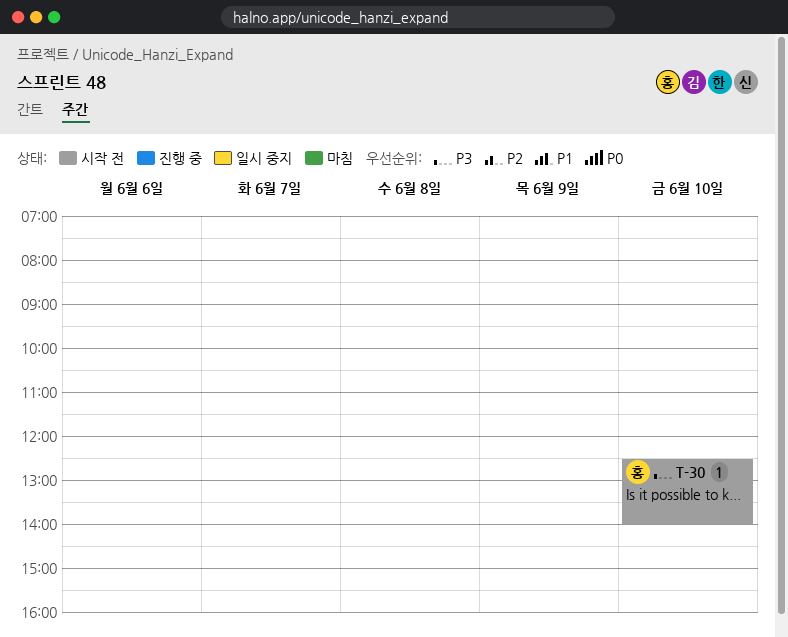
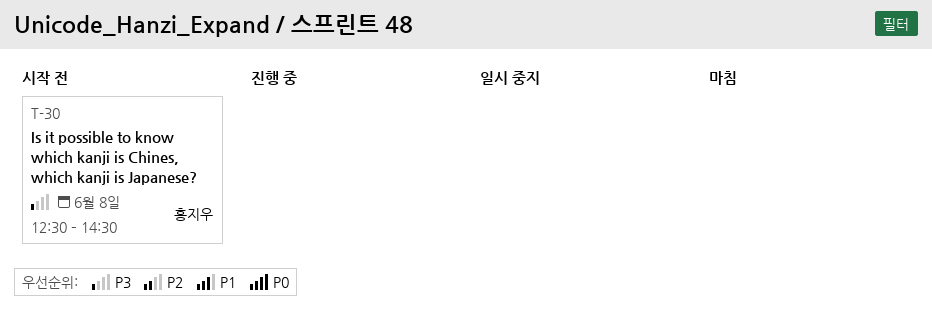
T-30, day: Jun 10 -> Jun 8
T-30, ends: 14:00 -> 14:30

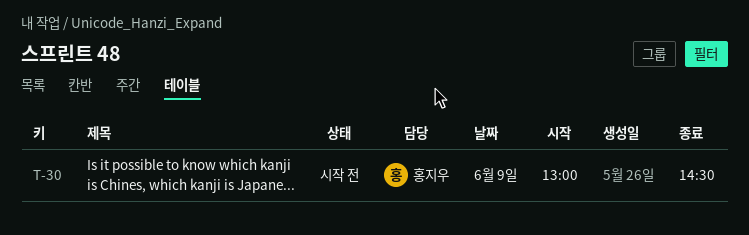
T-30, day: Jun 8 -> Jun 9
T-30, begins: 12:30 -> 13:00

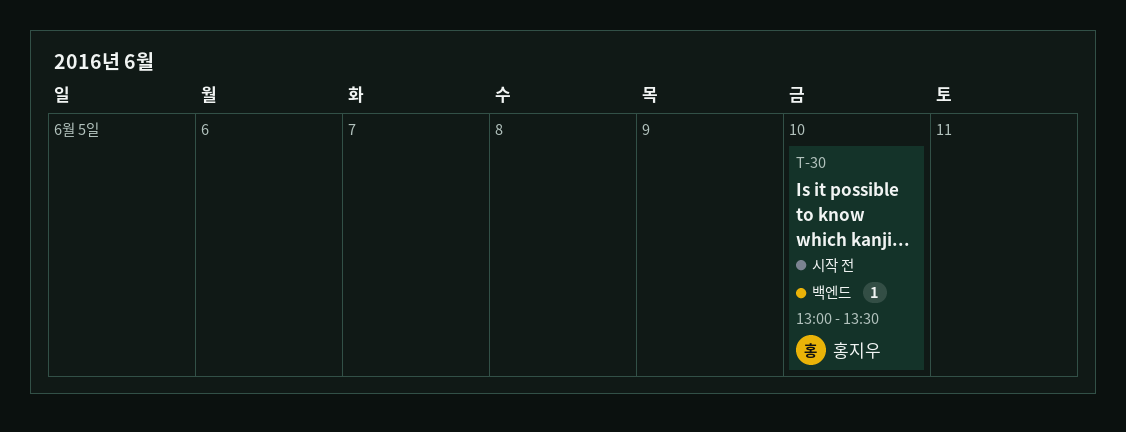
T-30, day: Jun 9 -> Jun 10
T-30, ends: 14:30 -> 13:30

